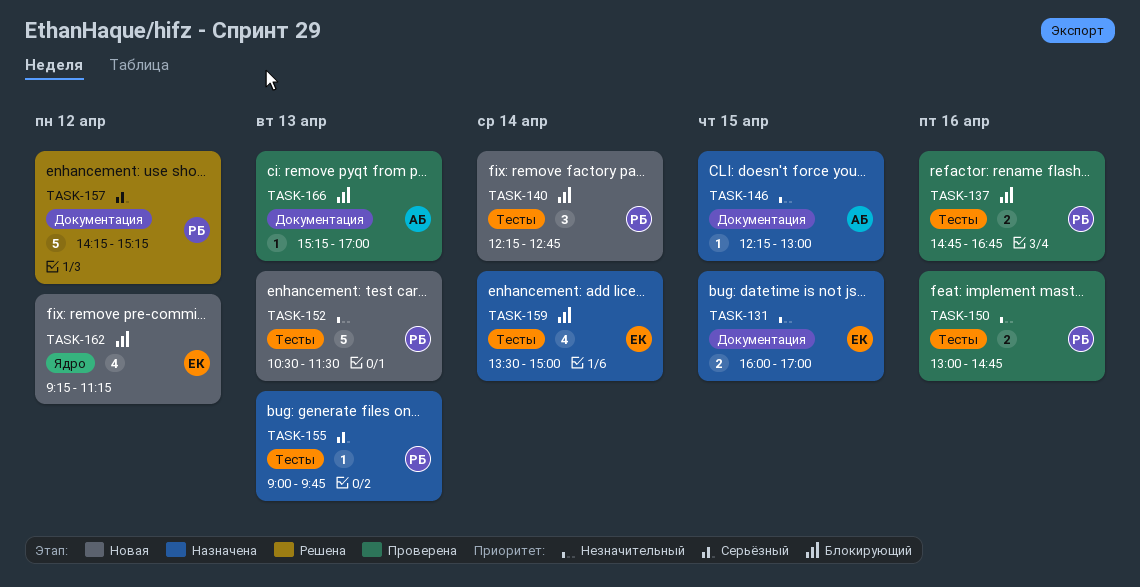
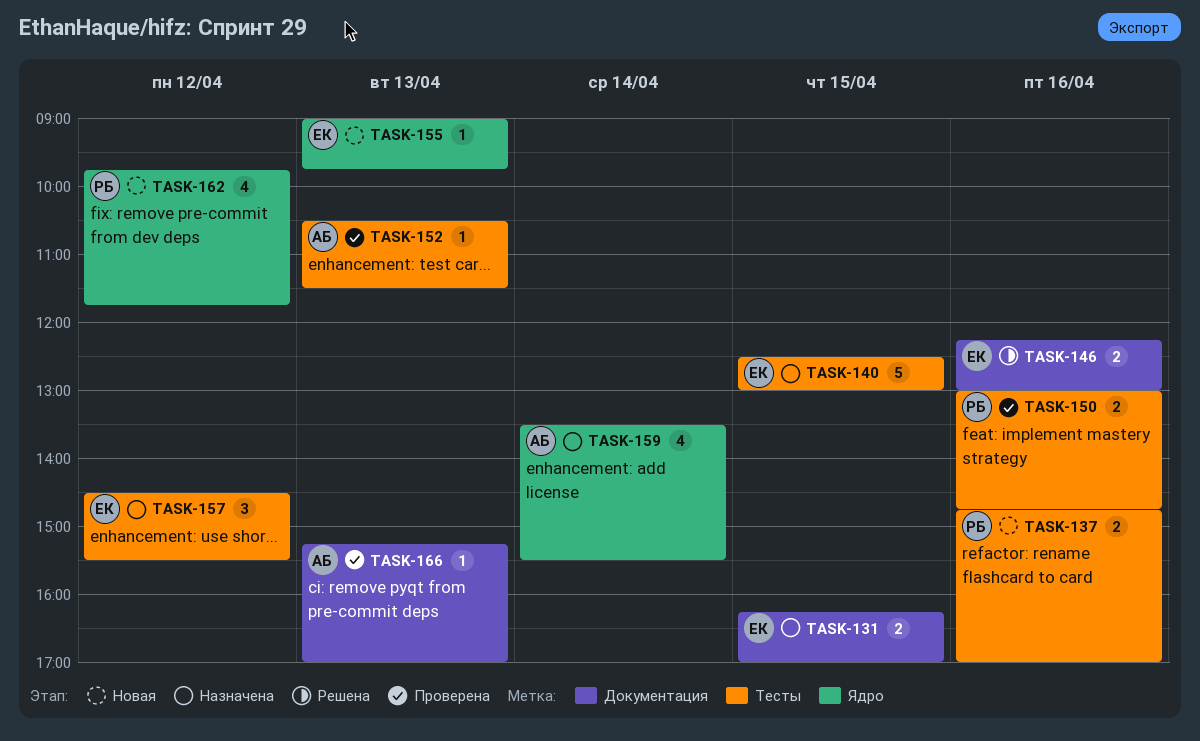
TASK-131, begins: 16:00 -> 16:15
TASK-137, status: Проверена -> Новая
TASK-137, ends: 16:45 -> 17:00
TASK-140, status: Новая -> Назначена
TASK-140, owner: РБ -> ЕК
TASK-140, estimate: 3 -> 5
TASK-140, day: Apr 14 -> Apr 15
TASK-140, begins: 12:15 -> 12:30
TASK-140, ends: 12:45 -> 13:00
TASK-146, status: Назначена -> Решена
TASK-146, owner: АБ -> ЕК
TASK-146, estimate: 1 -> 2
TASK-146, day: Apr 15 -> Apr 16
TASK-152, status: Новая -> Проверена
TASK-152, owner: РБ -> АБ
TASK-152, estimate: 5 -> 1
TASK-155, status: Назначена -> Новая
TASK-155, owner: РБ -> ЕК
TASK-155, label: Тесты -> Ядро
TASK-157, status: Решена -> Назначена
TASK-157, owner: РБ -> ЕК
TASK-157, label: Документация -> Тесты
TASK-157, estimate: 5 -> 3
TASK-157, begins: 14:15 -> 14:30
TASK-157, ends: 15:15 -> 15:30
TASK-159, owner: ЕК -> АБ
TASK-159, label: Тесты -> Ядро
TASK-159, ends: 15:00 -> 15:30
TASK-162, owner: ЕК -> РБ
TASK-162, begins: 09:15 -> 09:45
TASK-162, ends: 11:15 -> 11:45

